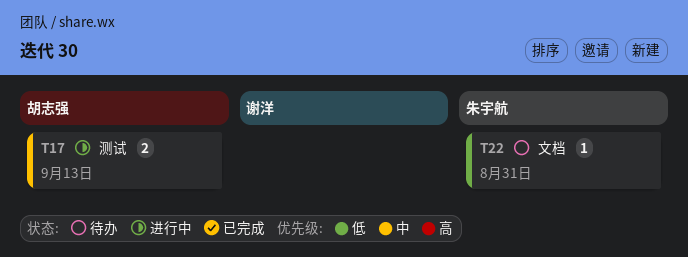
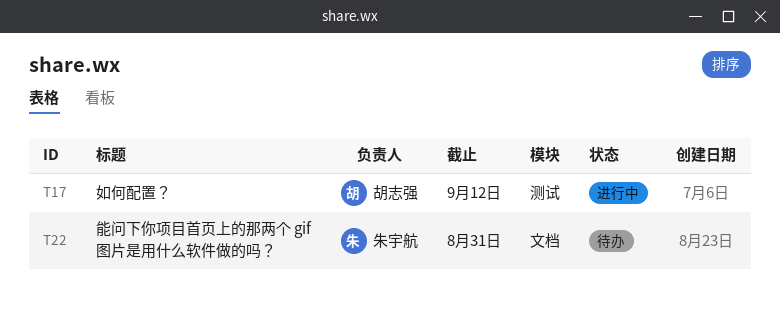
T17, due: Sep 13 -> Sep 12

